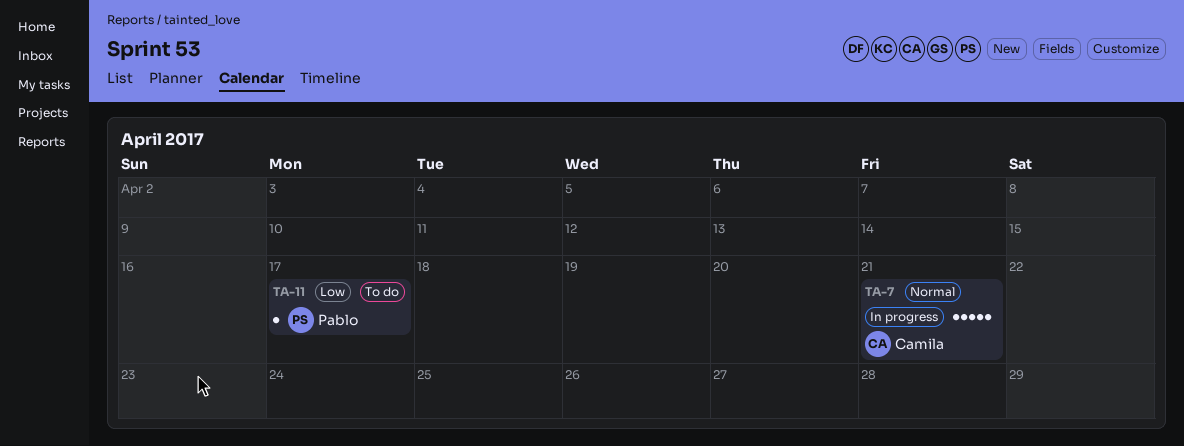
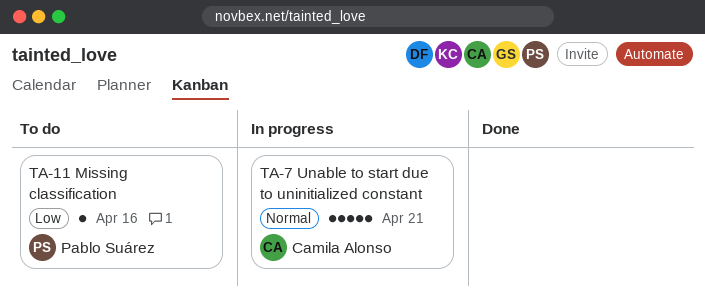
TA-11, due: Apr 17 -> Apr 16

